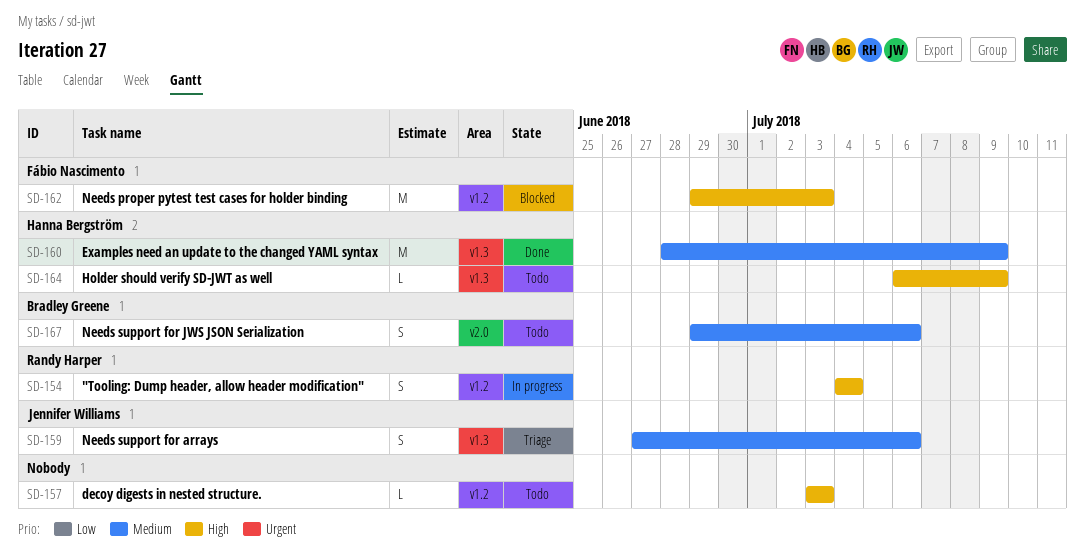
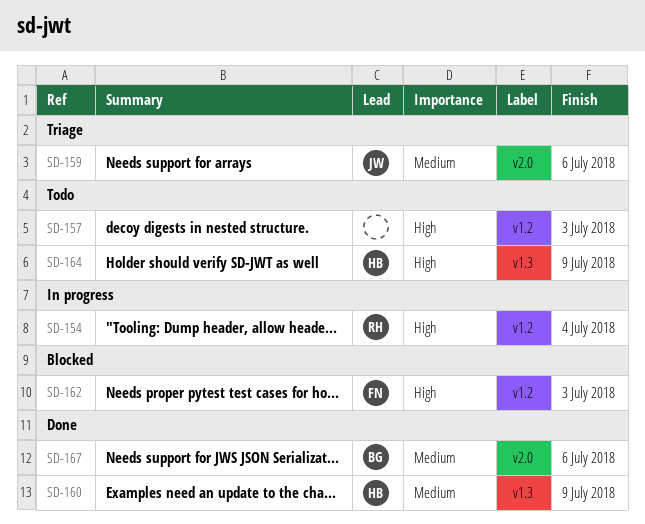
SD-159, label: v1.3 -> v2.0
SD-167, status: Todo -> Done

